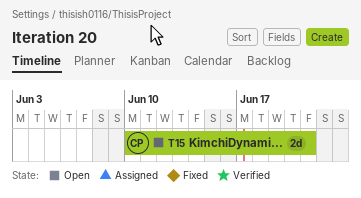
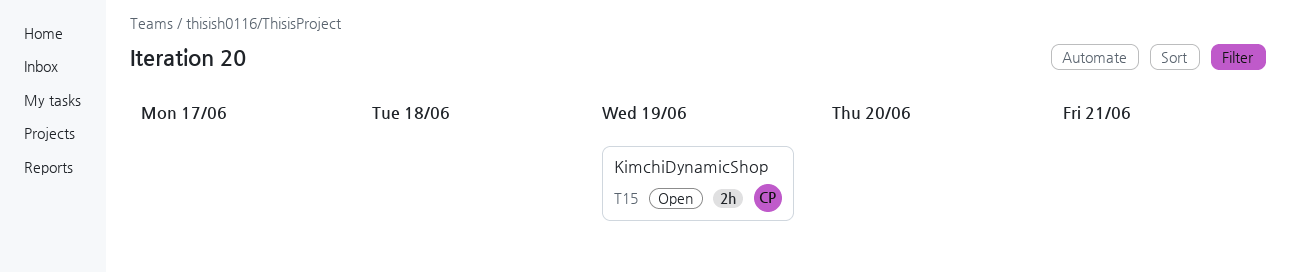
T15, estimate: 2d -> 2h
T15, due: Jun 21 -> Jun 19

